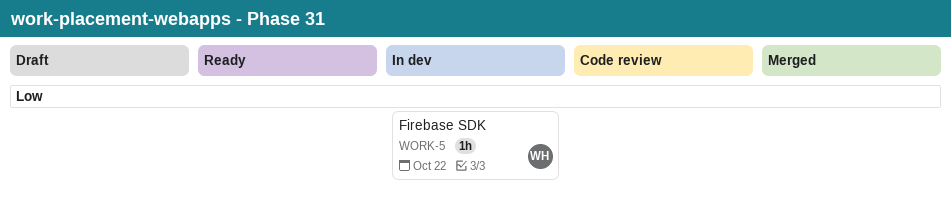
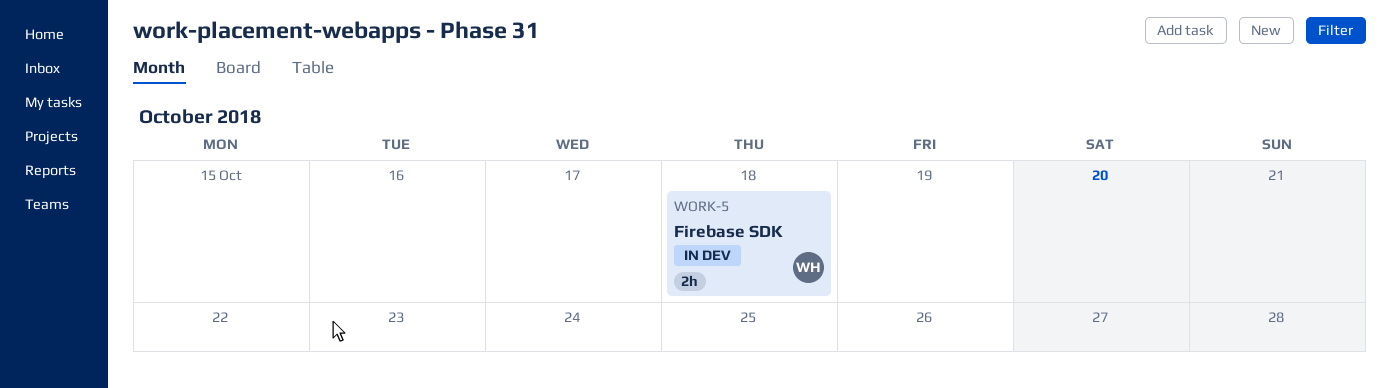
WORK-5, estimate: 1h -> 2h
WORK-5, due: Oct 22 -> Oct 18

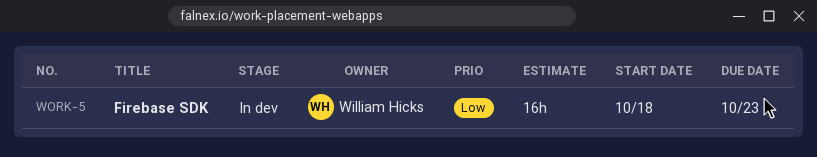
WORK-5, estimate: 2h -> 16h
WORK-5, due: Oct 18 -> Oct 23

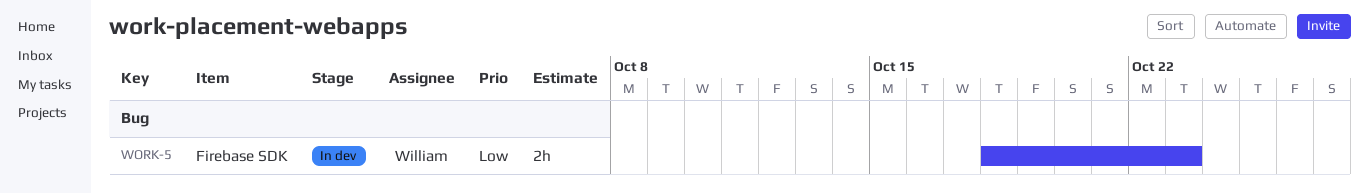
WORK-5, estimate: 16h -> 2h

